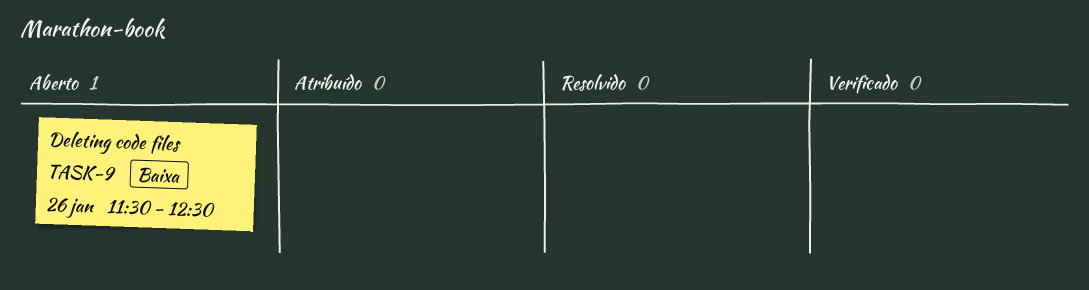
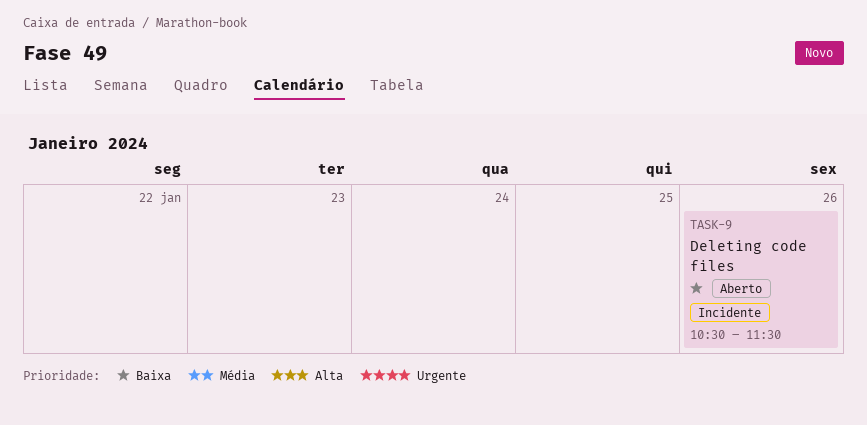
TASK-9, begins: 11:30 -> 10:30
TASK-9, ends: 12:30 -> 11:30

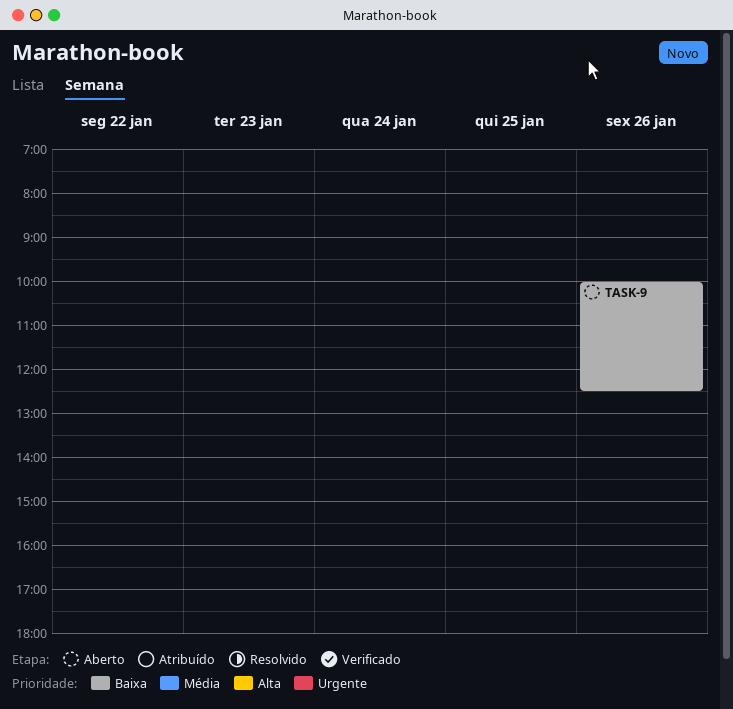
TASK-9, begins: 10:30 -> 10:00
TASK-9, ends: 11:30 -> 12:30

